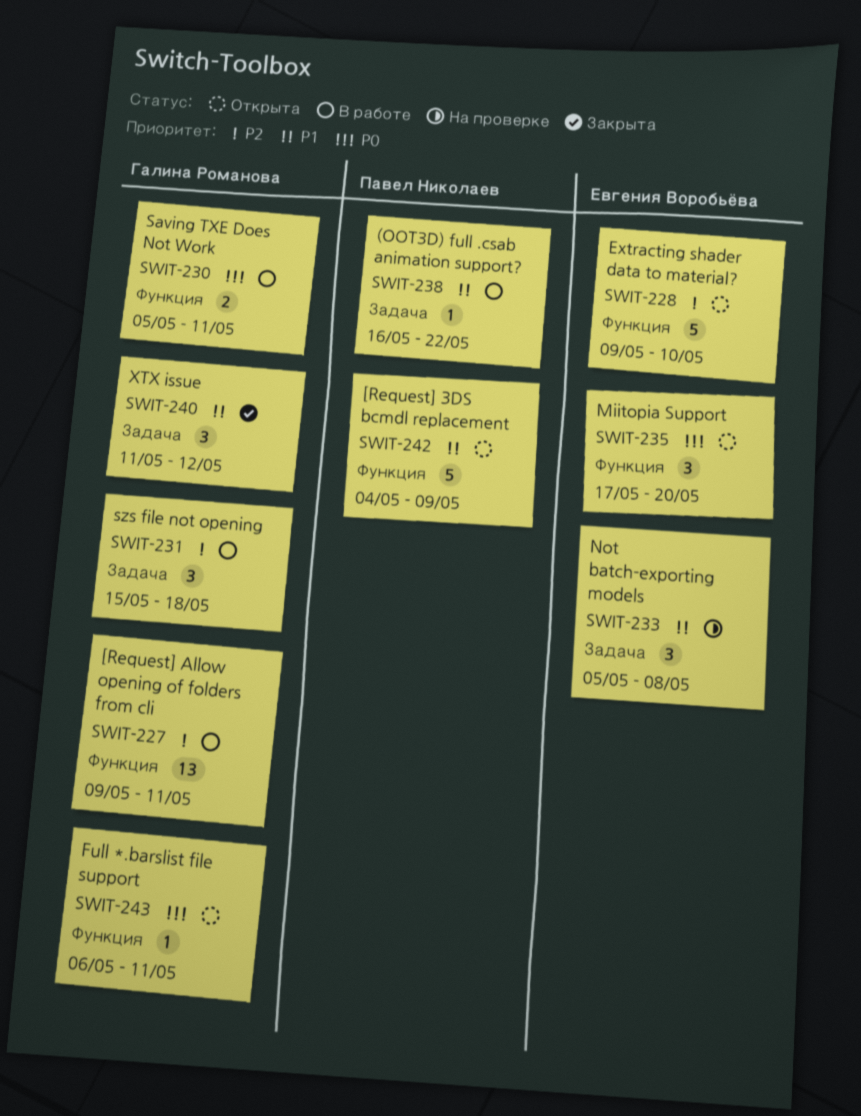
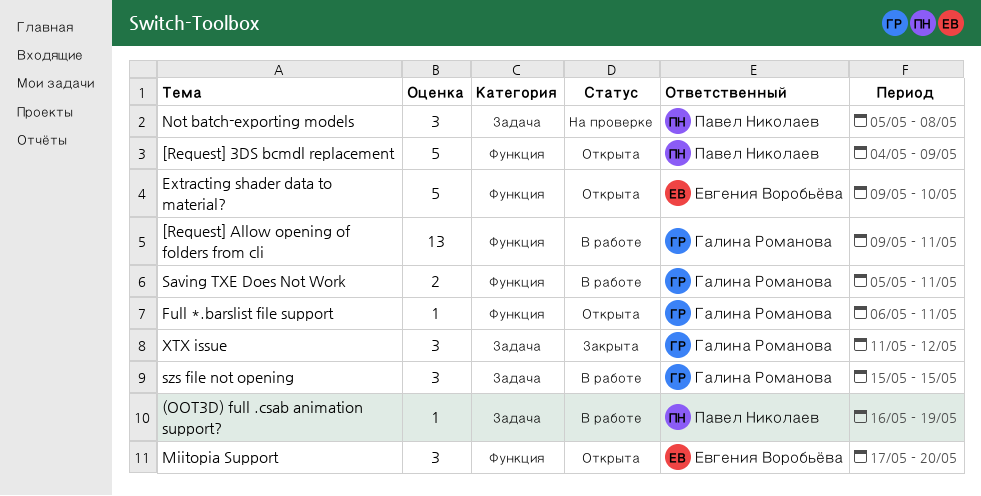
(OOT3D) full .csab animation support?, due: May 22 -> May 19
Not batch-exporting models, owner: Евгения Воробьёва -> Павел Николаев
szs file not opening, due: May 18 -> May 15

